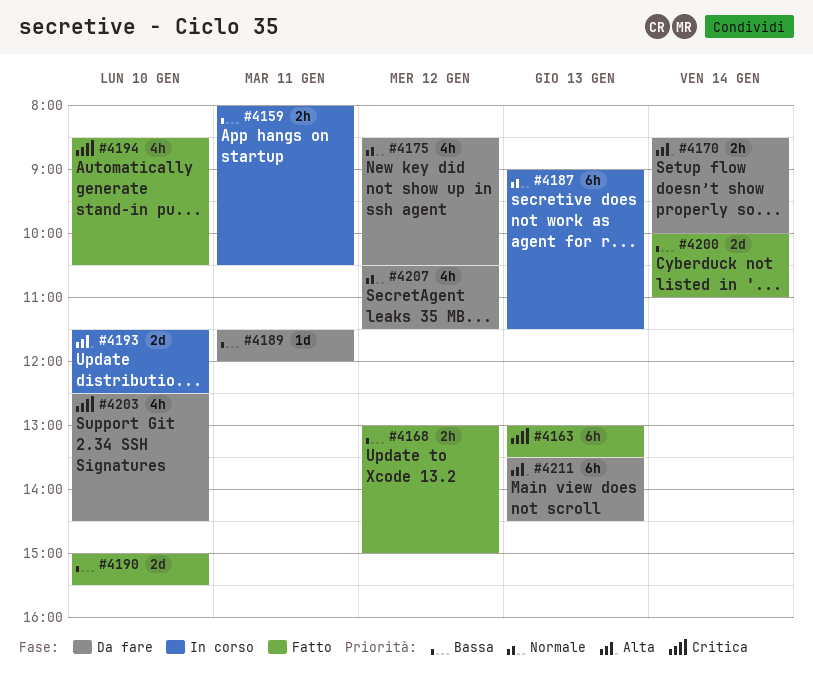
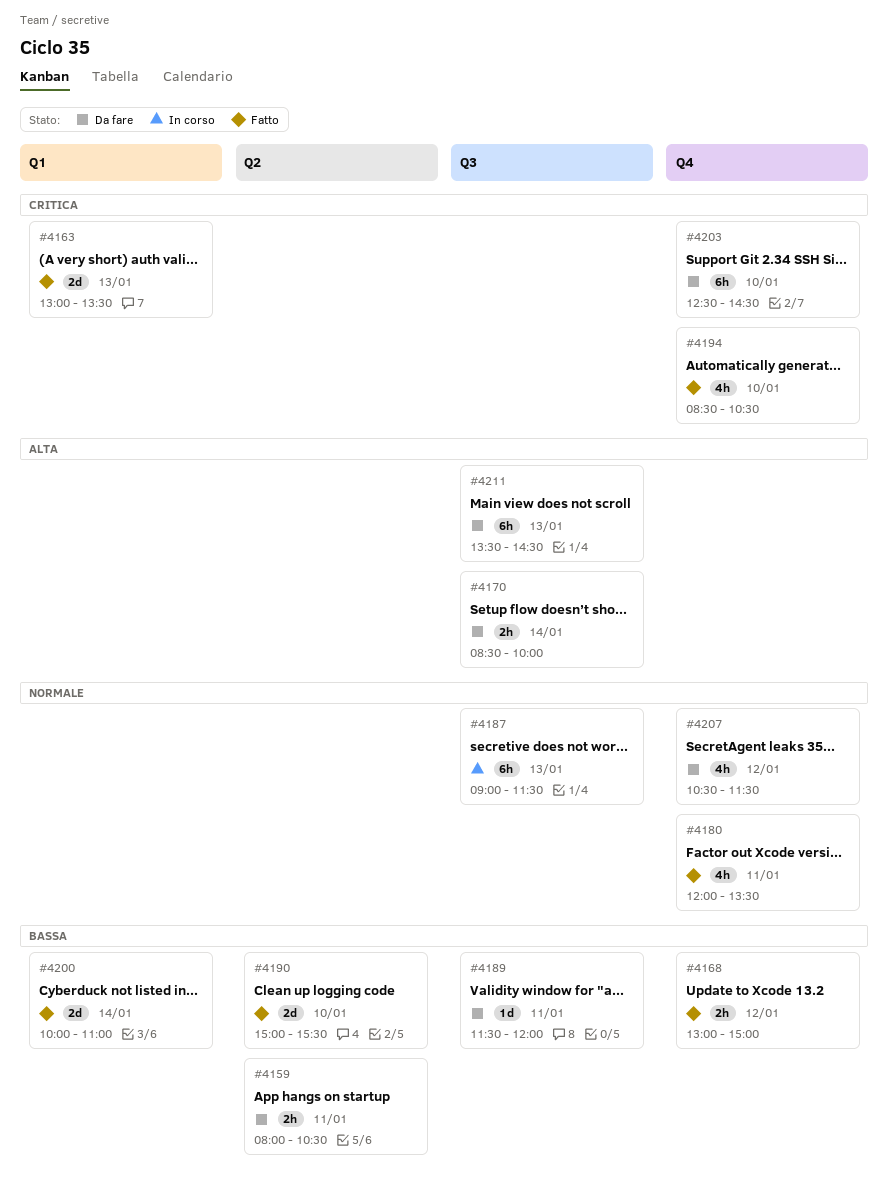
#4159, status: In corso -> Da fare
#4163, estimate: 6h -> 2d
#4175: present -> none
#4180: none -> present
#4193: present -> none
#4203, estimate: 4h -> 6h

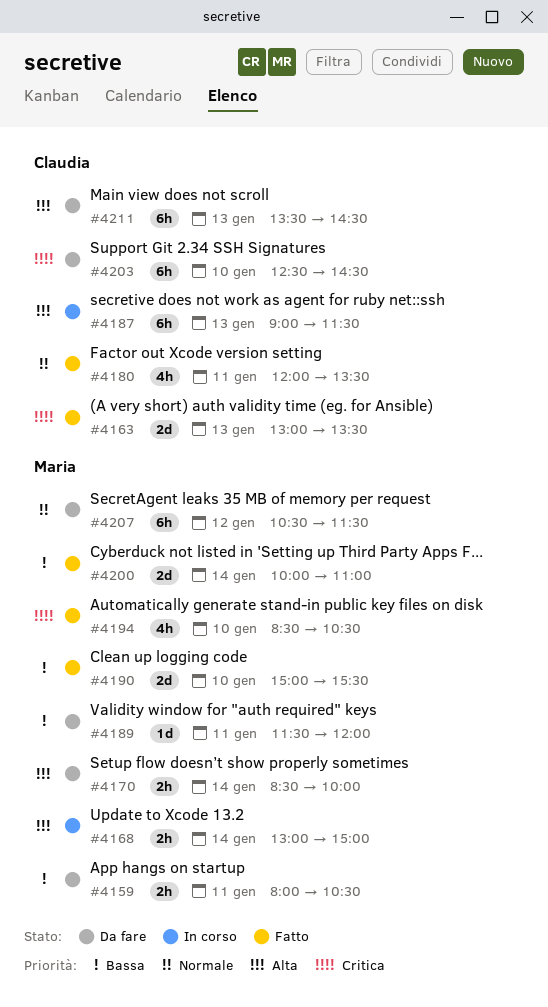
#4168, status: Fatto -> In corso
#4168, priority: Bassa -> Alta
#4168, day: Jan 12 -> Jan 14
#4187, priority: Normale -> Alta
#4207, estimate: 4h -> 6h

